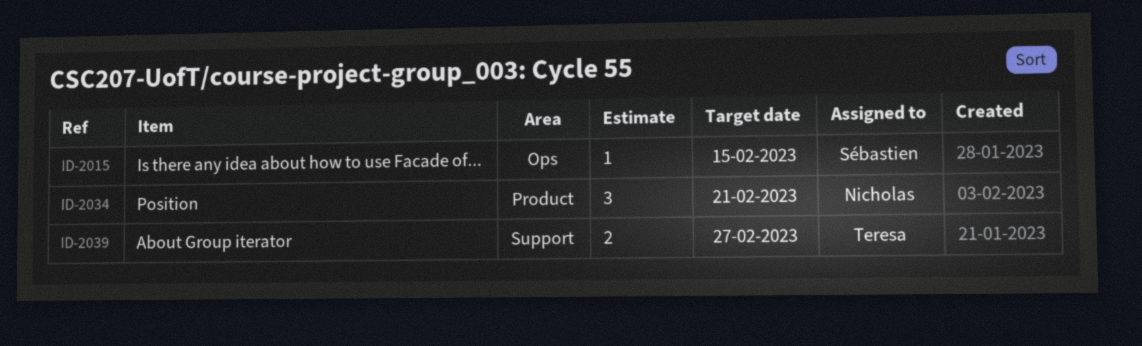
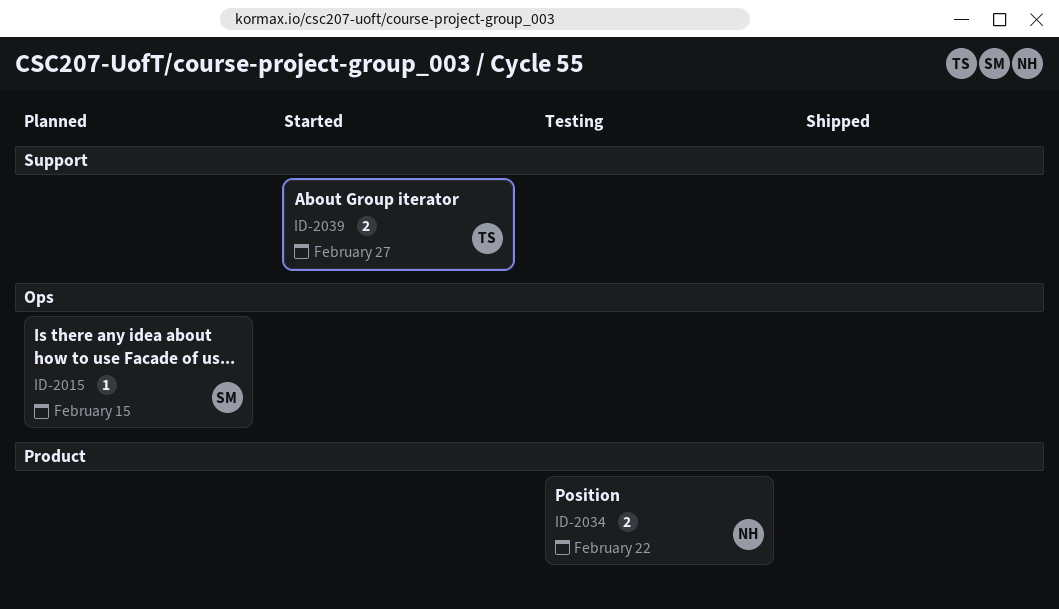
ID-2034, estimate: 3 -> 2
ID-2034, due: Feb 21 -> Feb 22

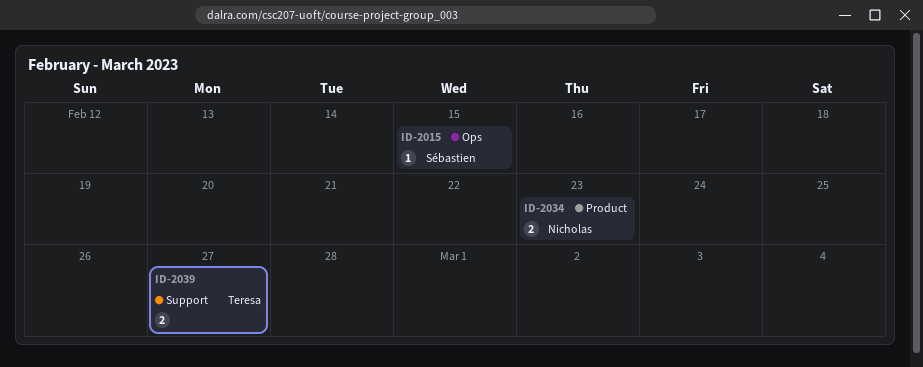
ID-2034, due: Feb 22 -> Feb 23

